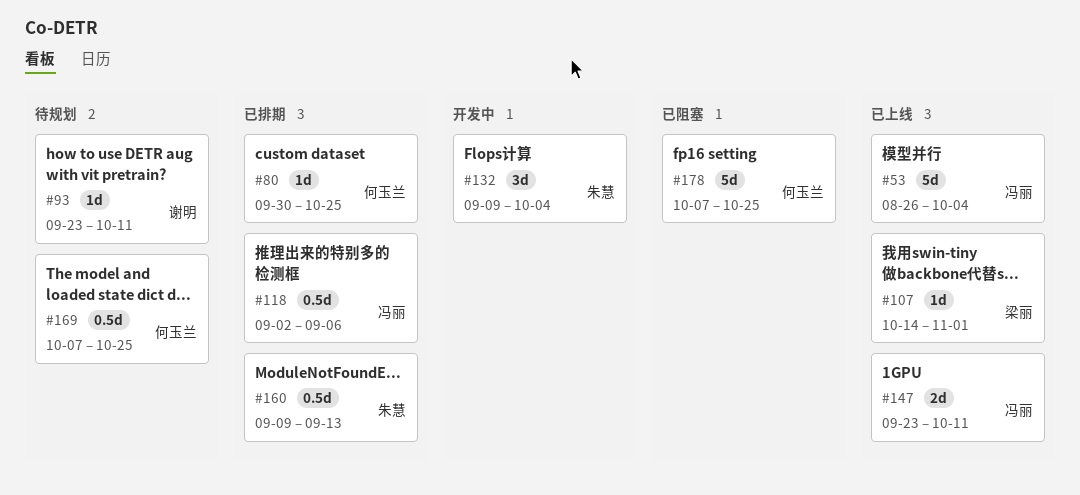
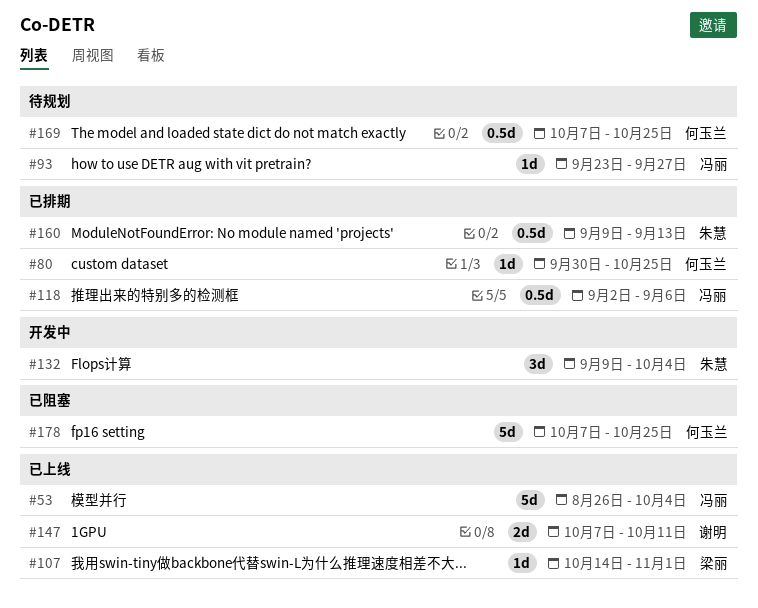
#93, owner: 谢明 -> 冯丽
#93, due: Oct 11 -> Sep 27
#147, owner: 冯丽 -> 谢明
#147, start: Sep 23 -> Oct 7

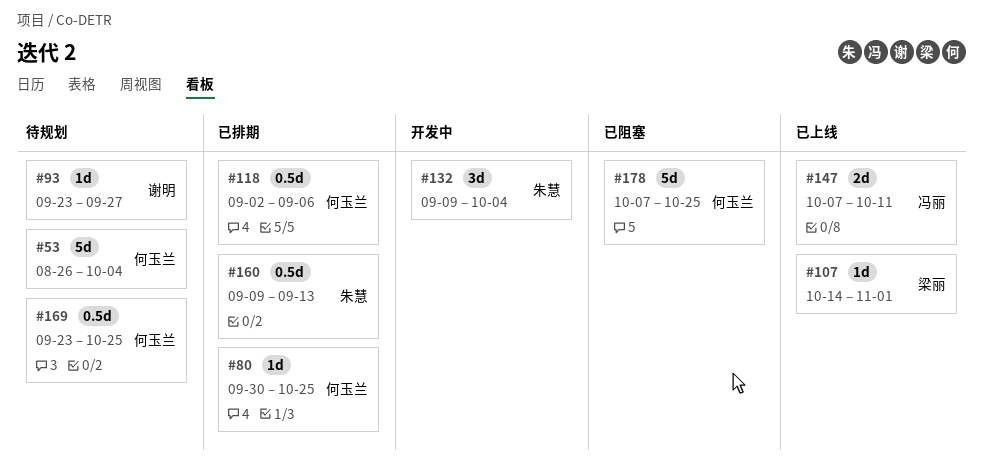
#53, status: 已上线 -> 待规划
#53, owner: 冯丽 -> 何玉兰
#93, owner: 冯丽 -> 谢明
#118, owner: 冯丽 -> 何玉兰
#147, owner: 谢明 -> 冯丽
#169, start: Oct 7 -> Sep 23

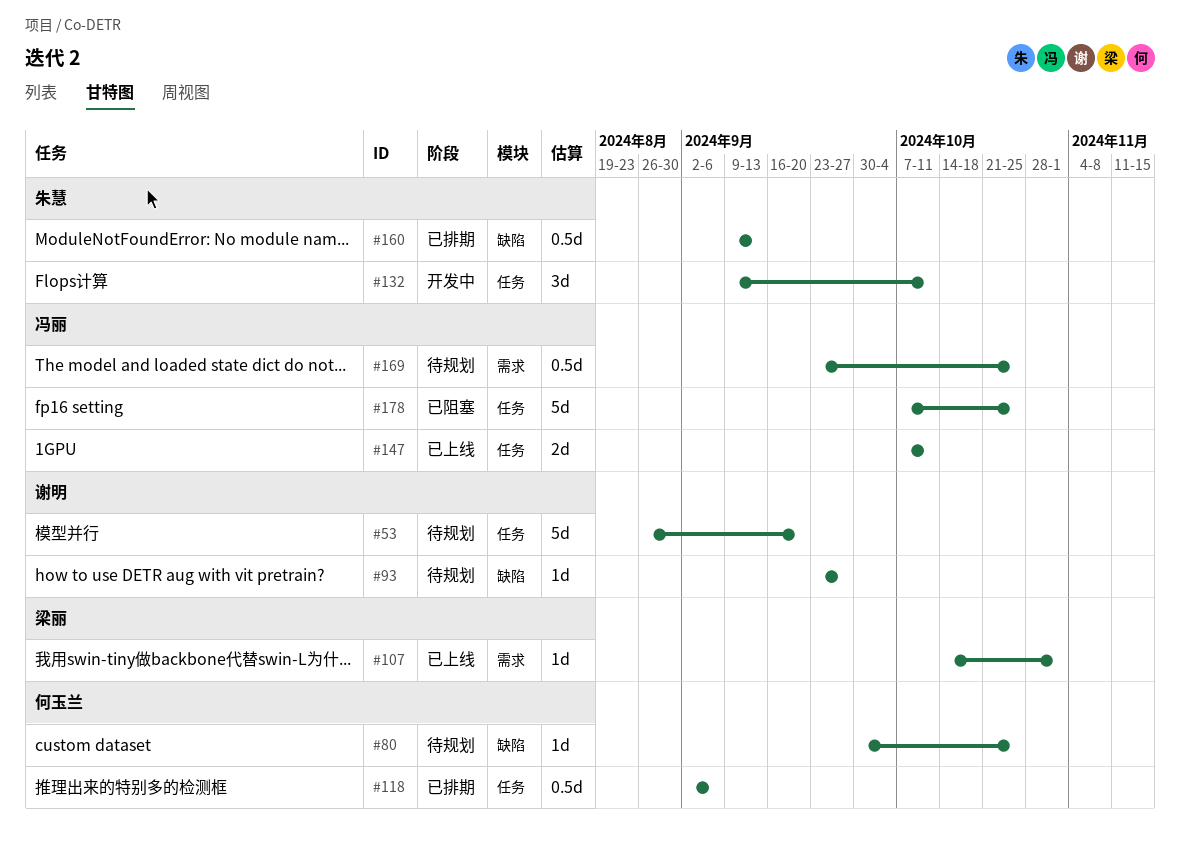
#53, owner: 何玉兰 -> 谢明
#53, due: Oct 4 -> Sep 20
#80, status: 已排期 -> 待规划
#132, due: Oct 4 -> Oct 11
#169, owner: 何玉兰 -> 冯丽
#178, owner: 何玉兰 -> 冯丽

